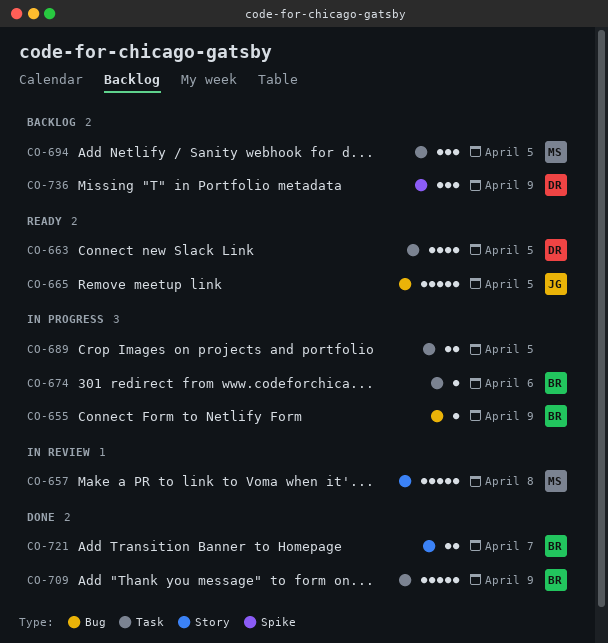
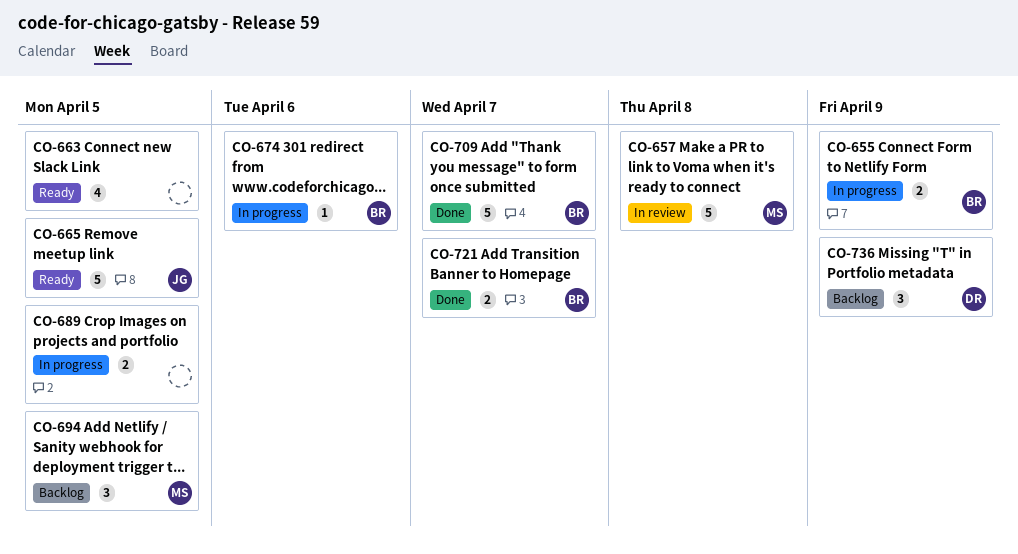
CO-655, estimate: 1 -> 2
CO-663, owner: DR -> none
CO-709, due: Apr 9 -> Apr 7

